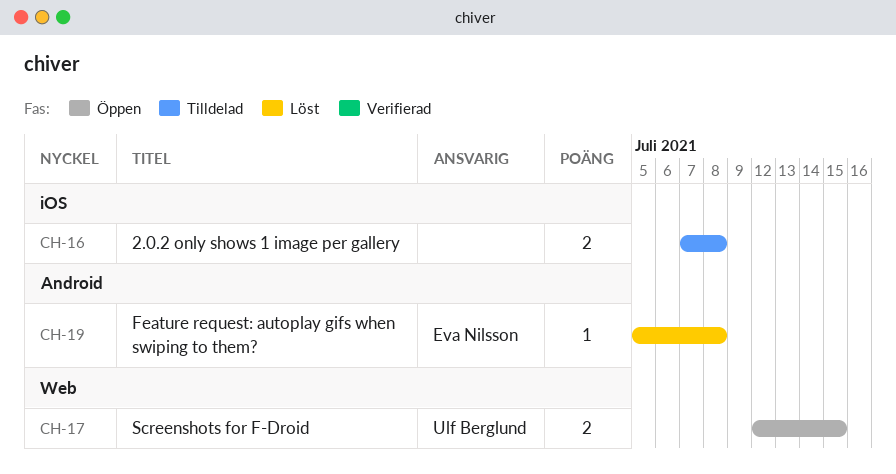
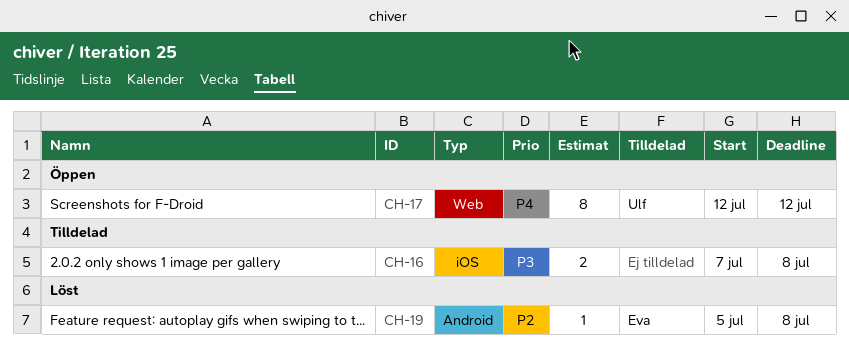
CH-17, estimate: 2 -> 8
CH-17, due: Jul 15 -> Jul 12

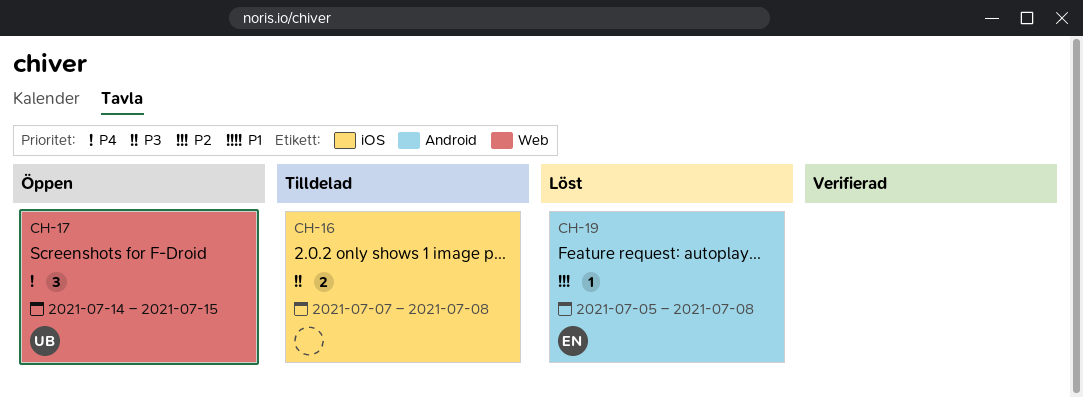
CH-17, estimate: 8 -> 3
CH-17, start: Jul 12 -> Jul 14
CH-17, due: Jul 12 -> Jul 15

